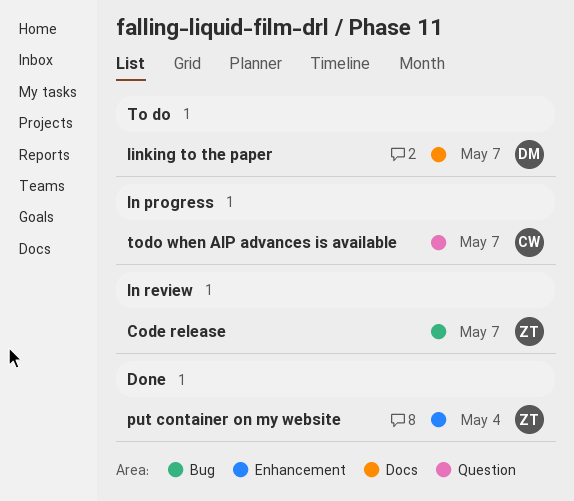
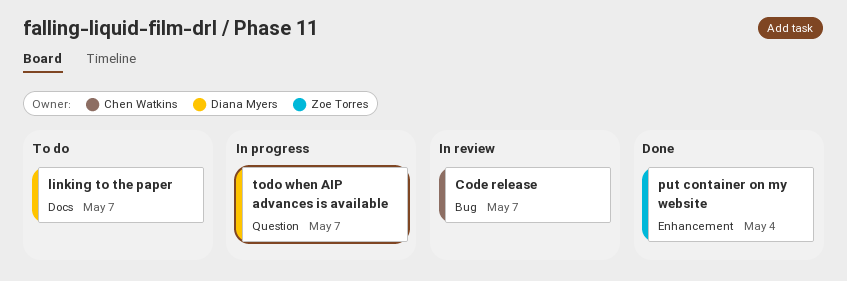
Code release, owner: Zoe Torres -> Chen Watkins
todo when AIP advances is available, owner: Chen Watkins -> Diana Myers

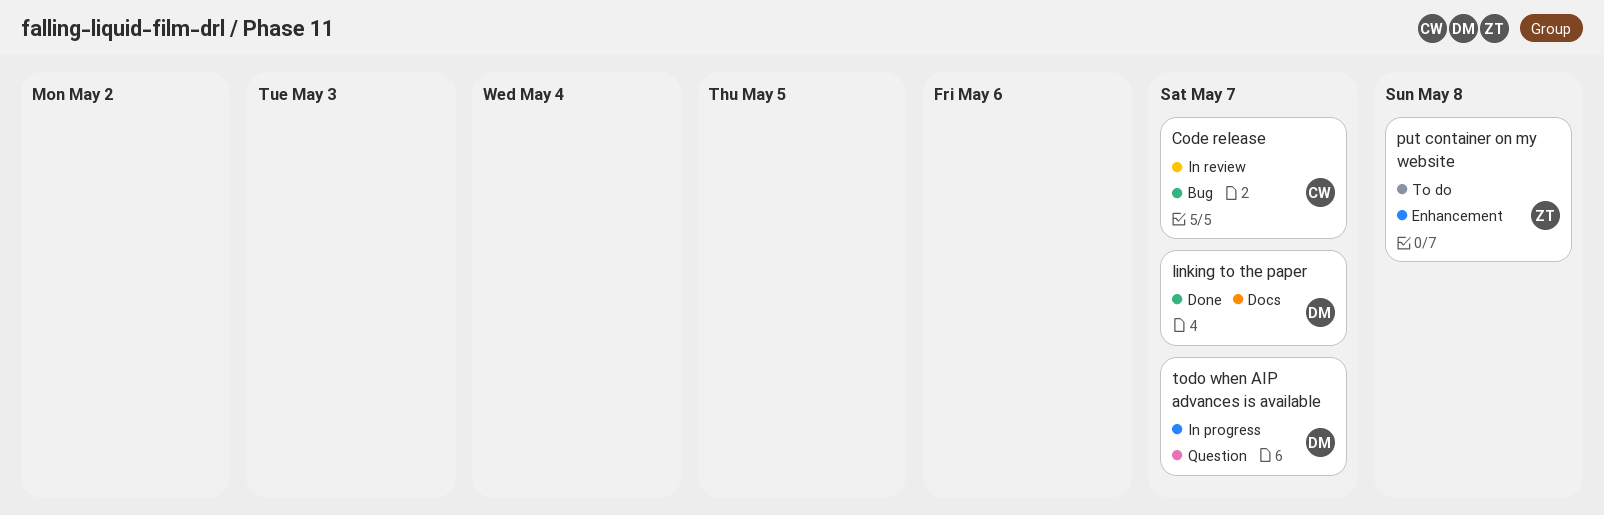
linking to the paper, status: To do -> Done
put container on my website, status: Done -> To do
put container on my website, due: May 4 -> May 8

